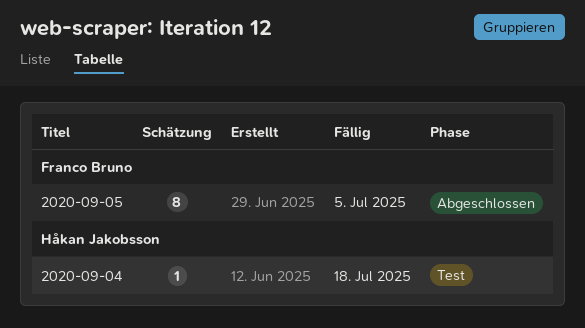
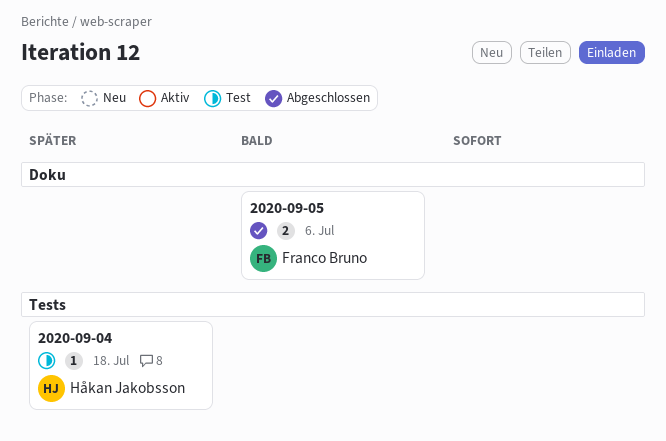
2020-09-05, estimate: 8 -> 2
2020-09-05, due: Jul 5 -> Jul 6

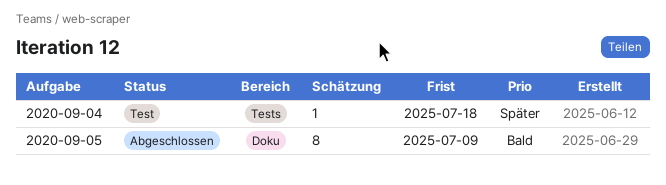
2020-09-05, estimate: 2 -> 8
2020-09-05, due: Jul 6 -> Jul 9

